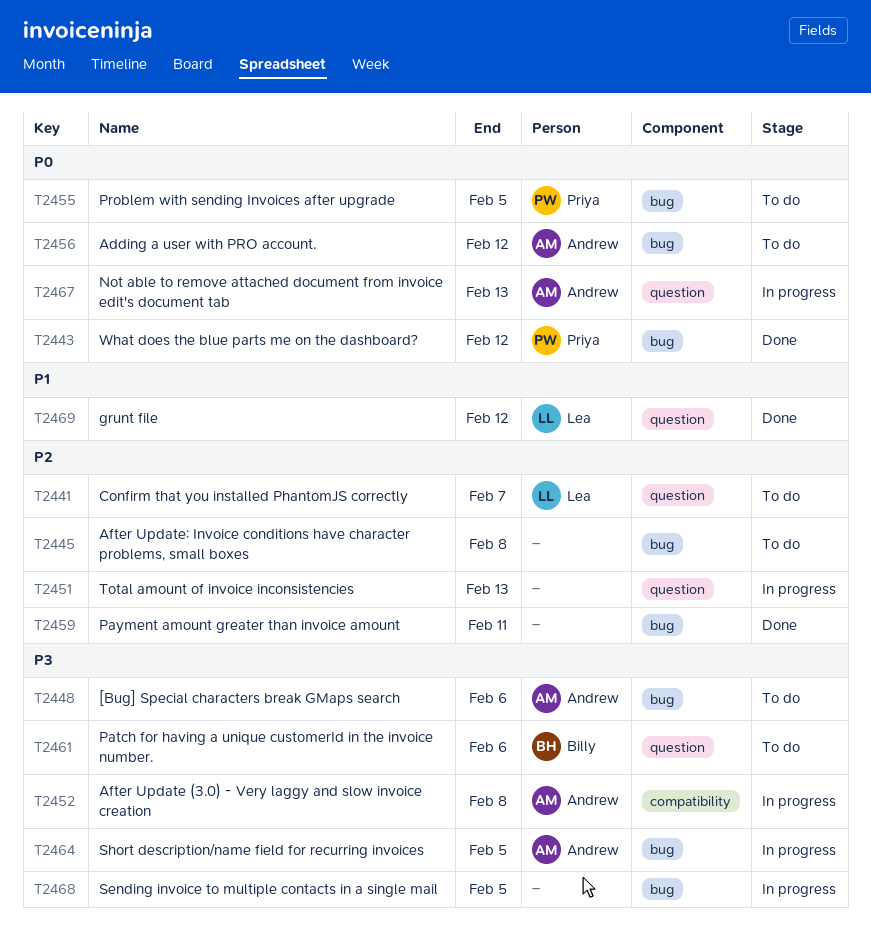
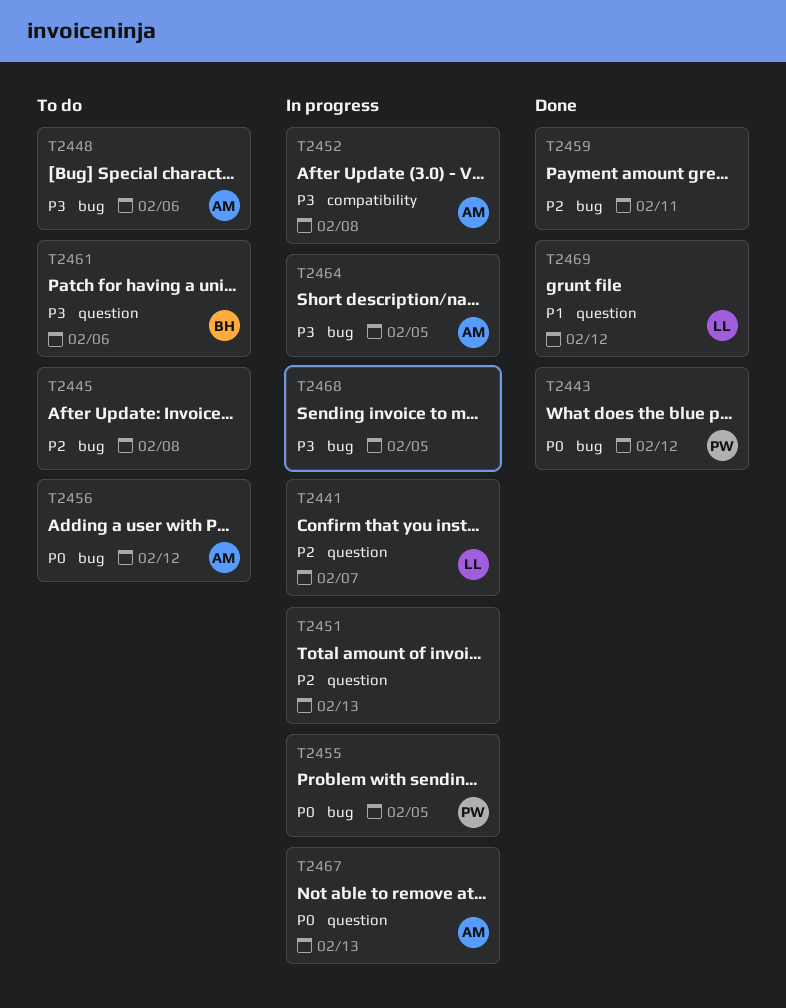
T2441, status: To do -> In progress
T2455, status: To do -> In progress

